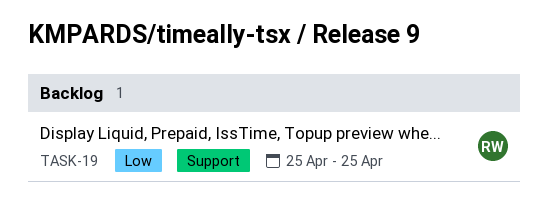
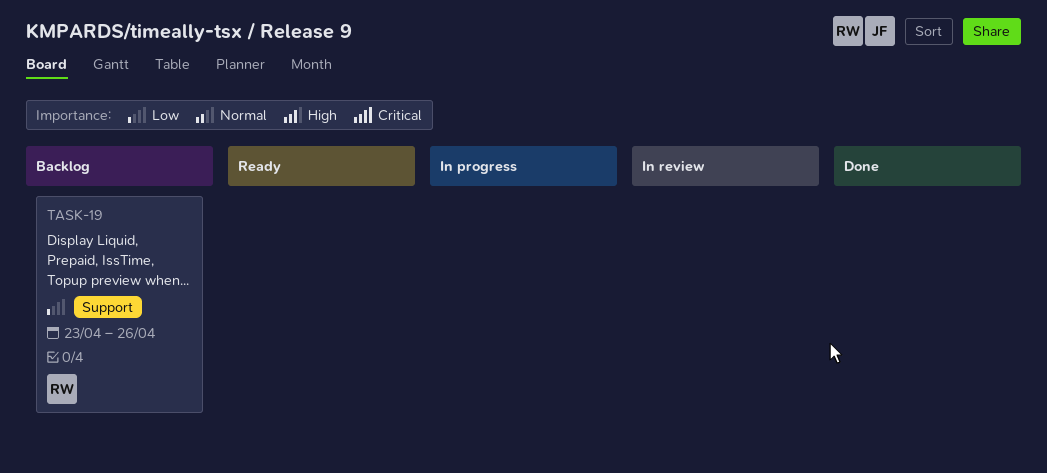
TASK-19, start: Apr 25 -> Apr 23
TASK-19, due: Apr 25 -> Apr 26

